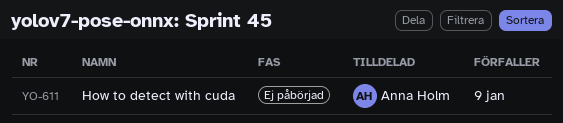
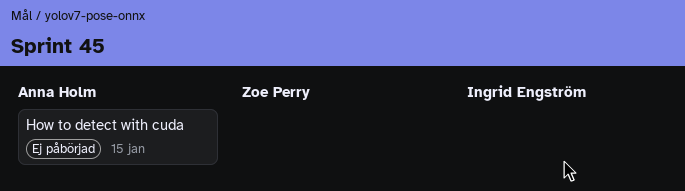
How to detect with cuda, due: Jan 9 -> Jan 15

